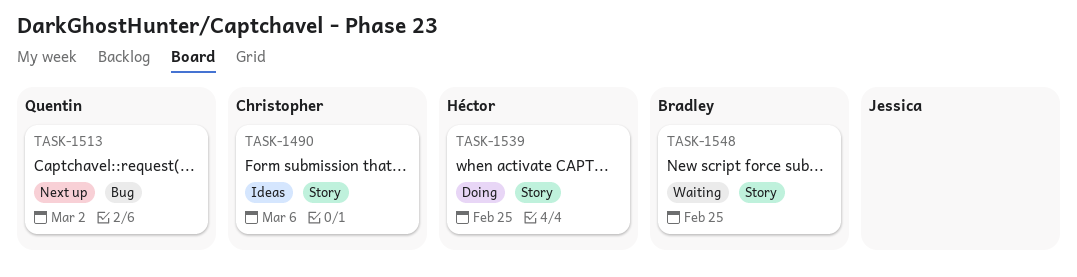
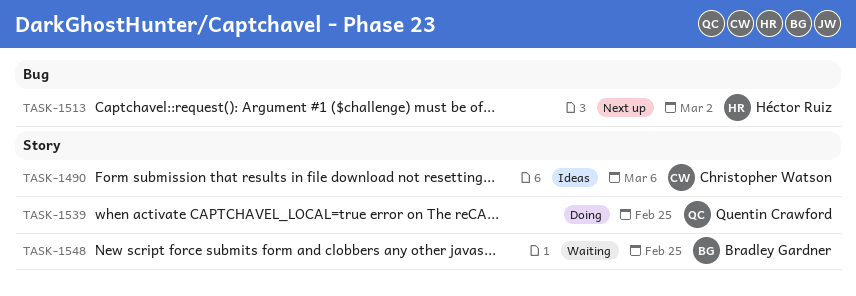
TASK-1513, owner: Quentin Crawford -> Héctor Ruiz
TASK-1539, owner: Héctor Ruiz -> Quentin Crawford

